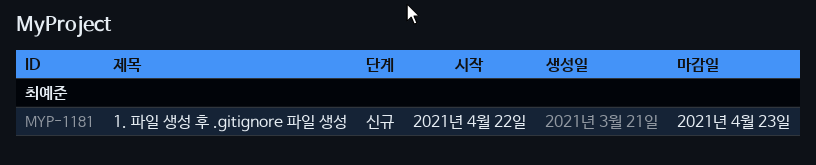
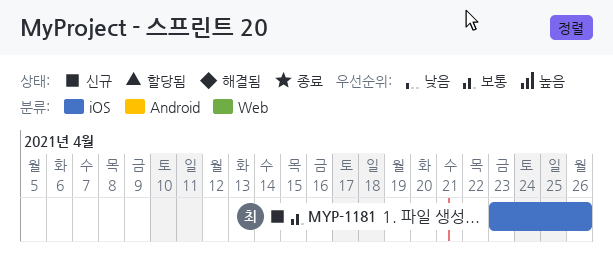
MYP-1181, start: Apr 22 -> Apr 23
MYP-1181, due: Apr 23 -> Apr 26

